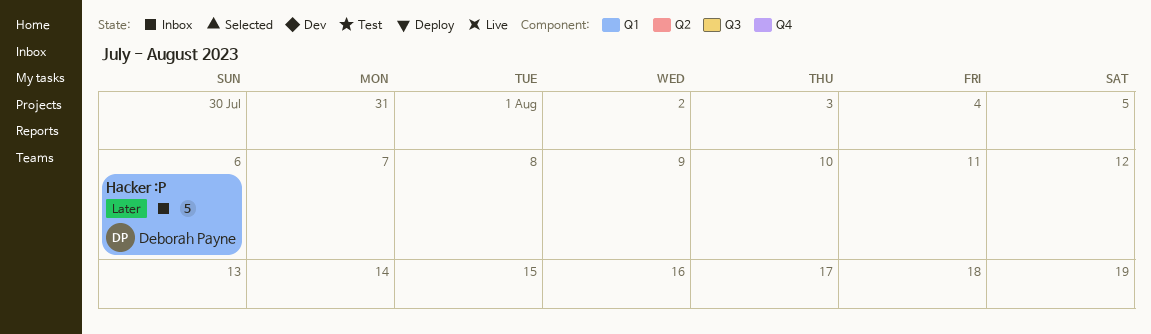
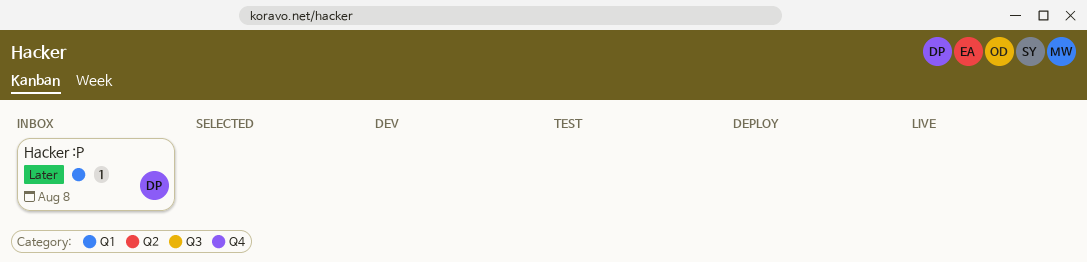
Hacker :P, estimate: 5 -> 1
Hacker :P, due: Aug 6 -> Aug 8

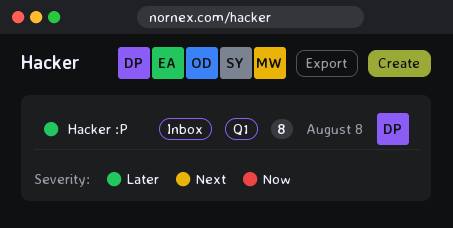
Hacker :P, estimate: 1 -> 8

